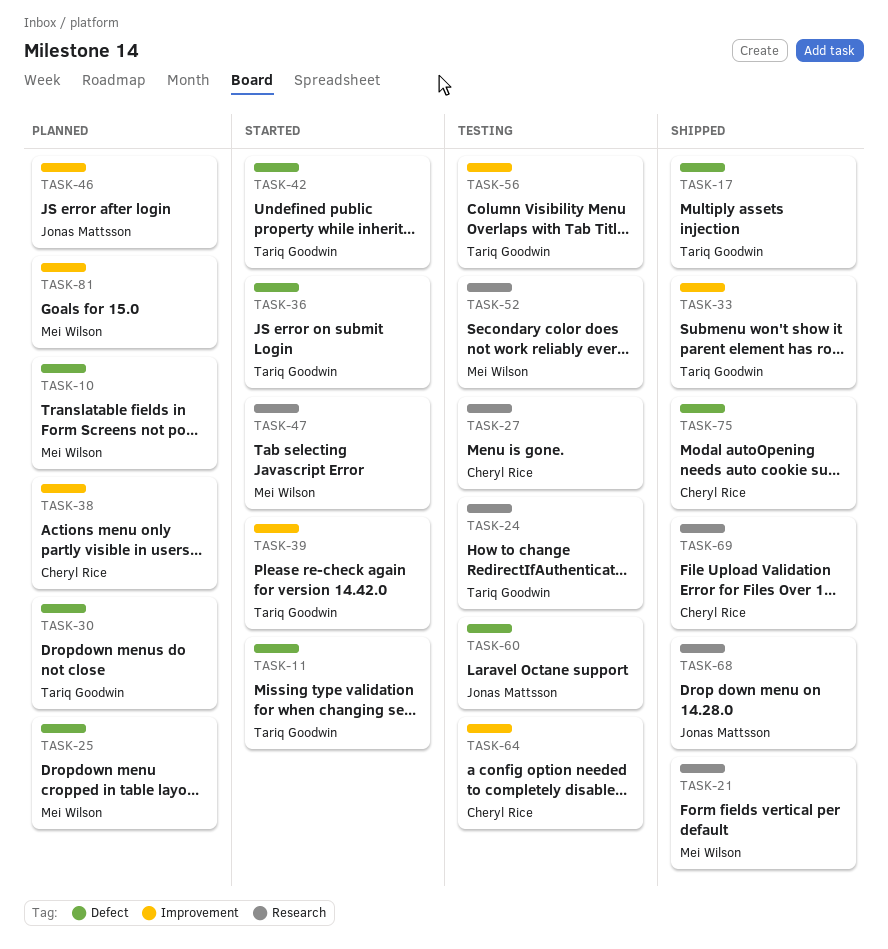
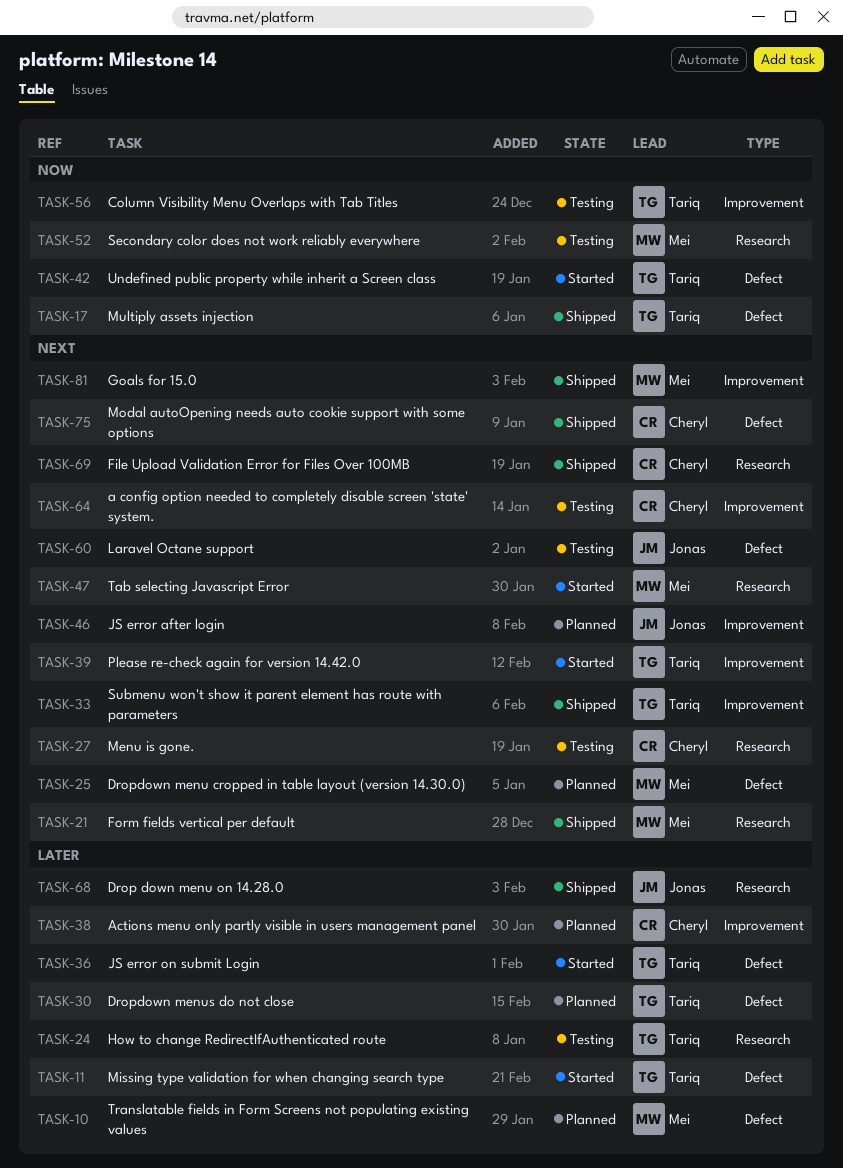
TASK-81, status: Planned -> Shipped

